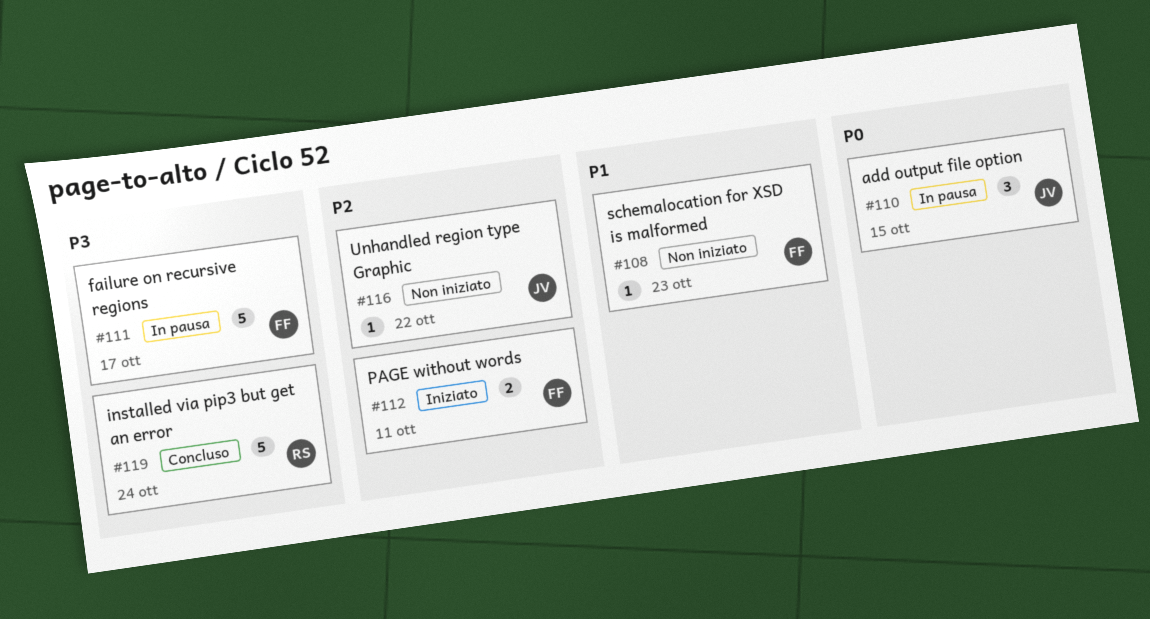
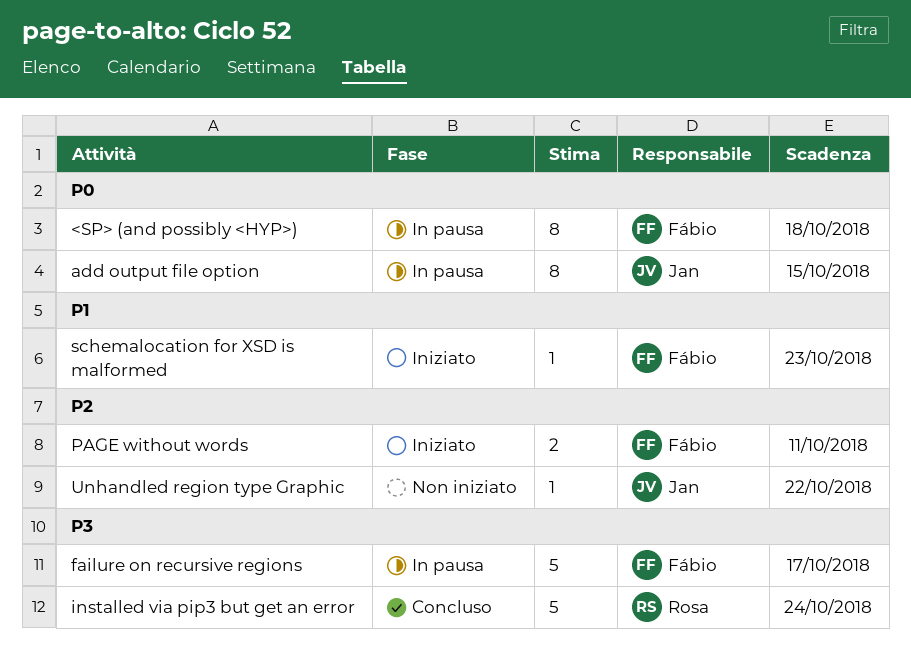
<SP> (and possibly <HYP>): none -> present
add output file option, estimate: 3 -> 8
schemalocation for XSD is malformed, status: Non iniziato -> Iniziato

